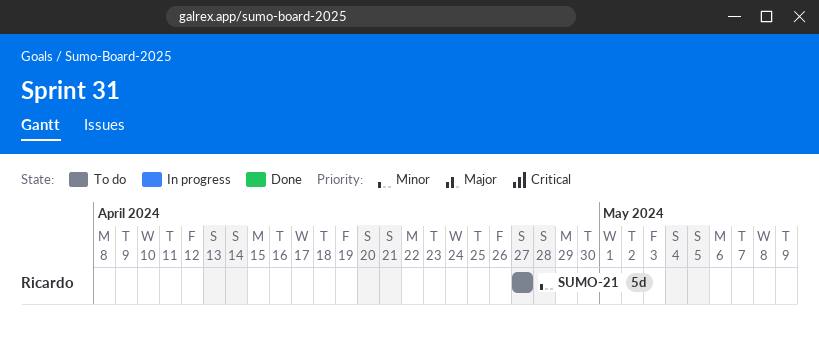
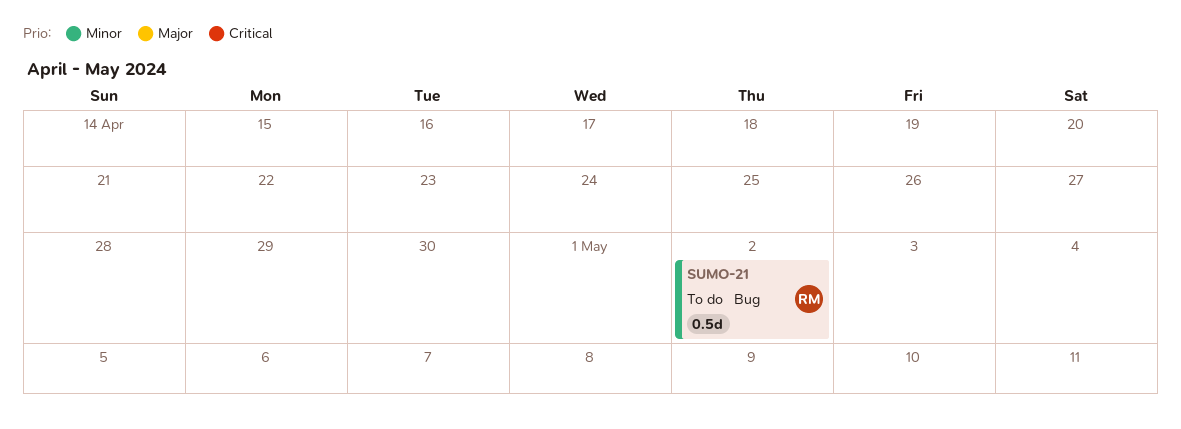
SUMO-21, estimate: 5d -> 0.5d
SUMO-21, due: Apr 27 -> May 2

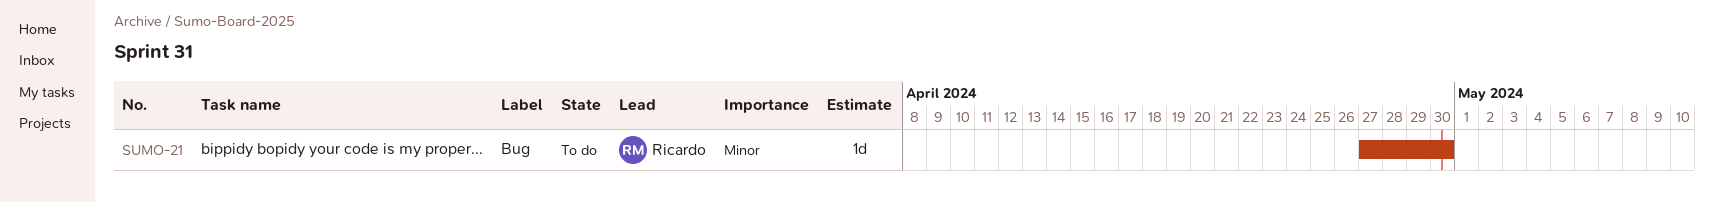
SUMO-21, estimate: 0.5d -> 1d
SUMO-21, due: May 2 -> Apr 30

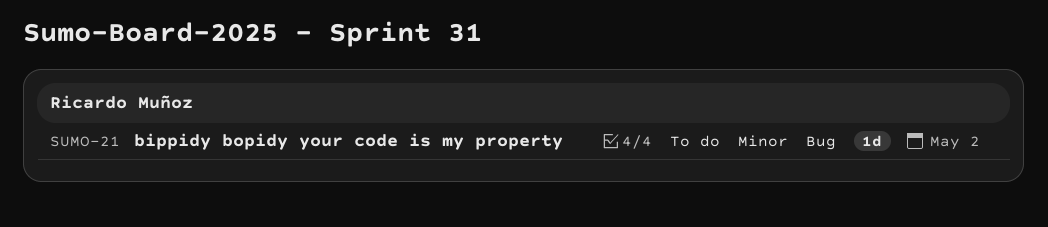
SUMO-21, due: Apr 30 -> May 2

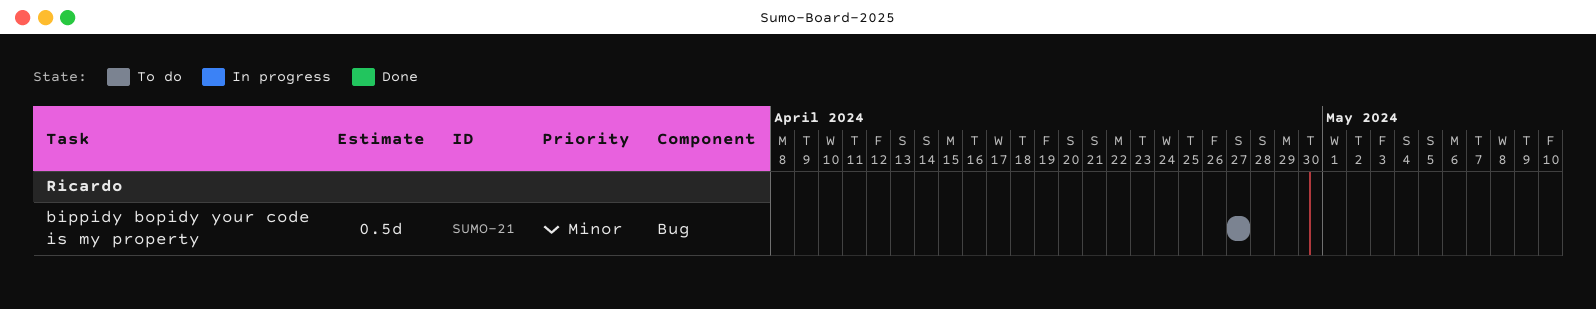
SUMO-21, estimate: 1d -> 0.5d
SUMO-21, due: May 2 -> Apr 27

